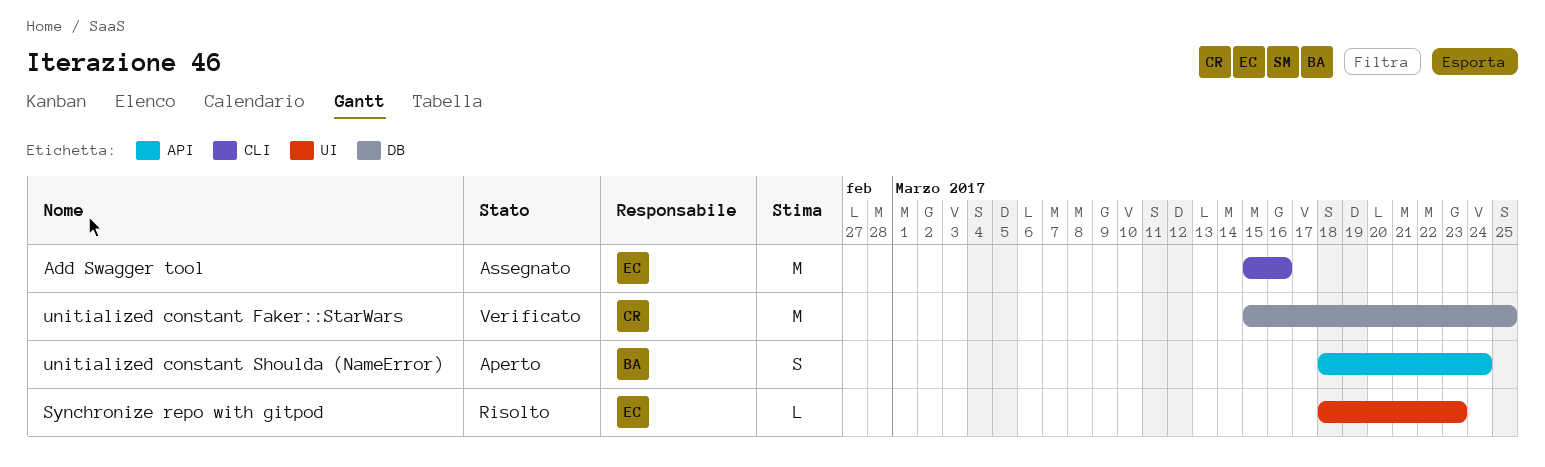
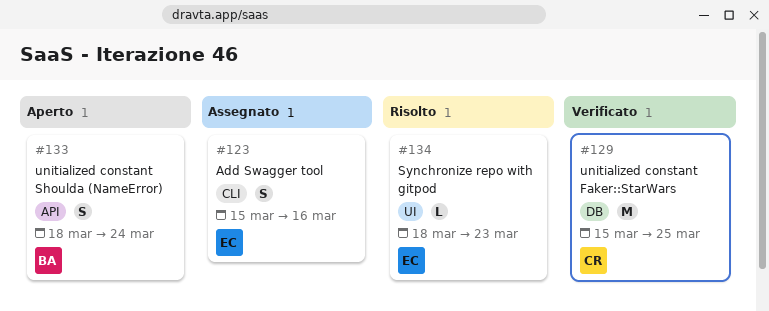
Add Swagger tool, estimate: M -> S

